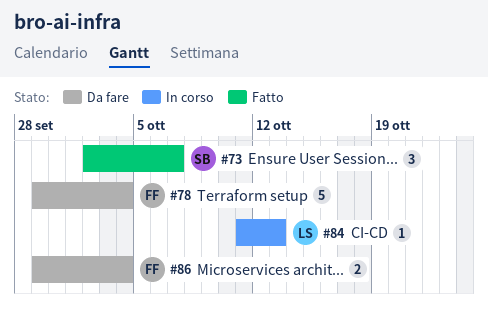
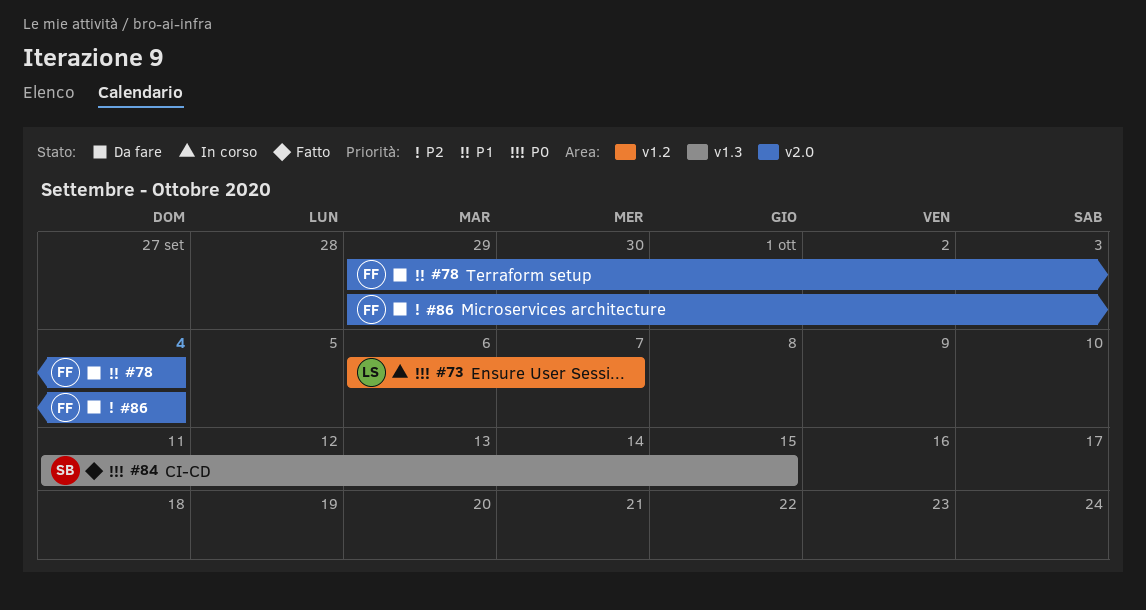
#73, status: Fatto -> In corso
#73, owner: SB -> LS
#73, start: Oct 2 -> Oct 6
#84, status: In corso -> Fatto
#84, owner: LS -> SB
#84, due: Oct 13 -> Oct 15

